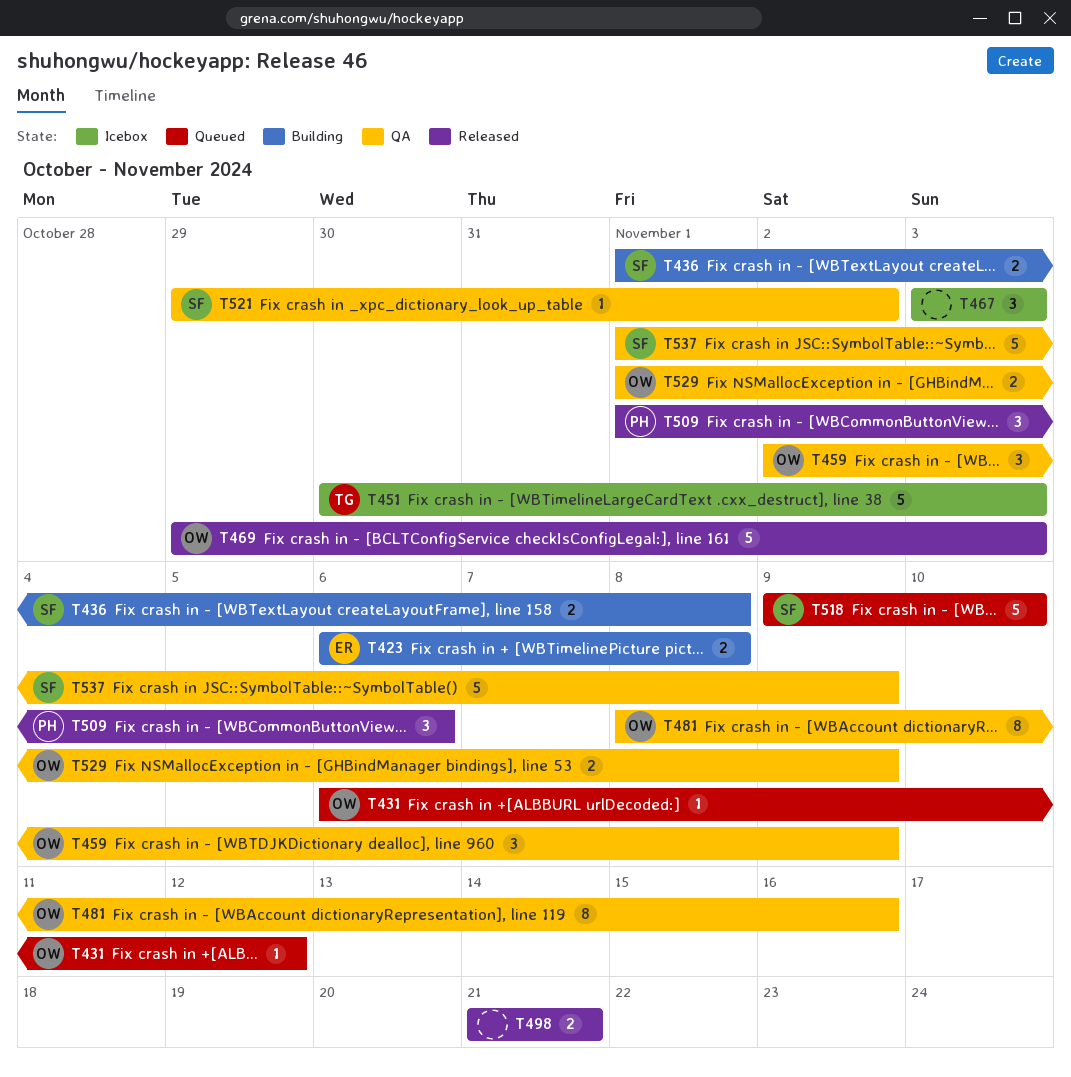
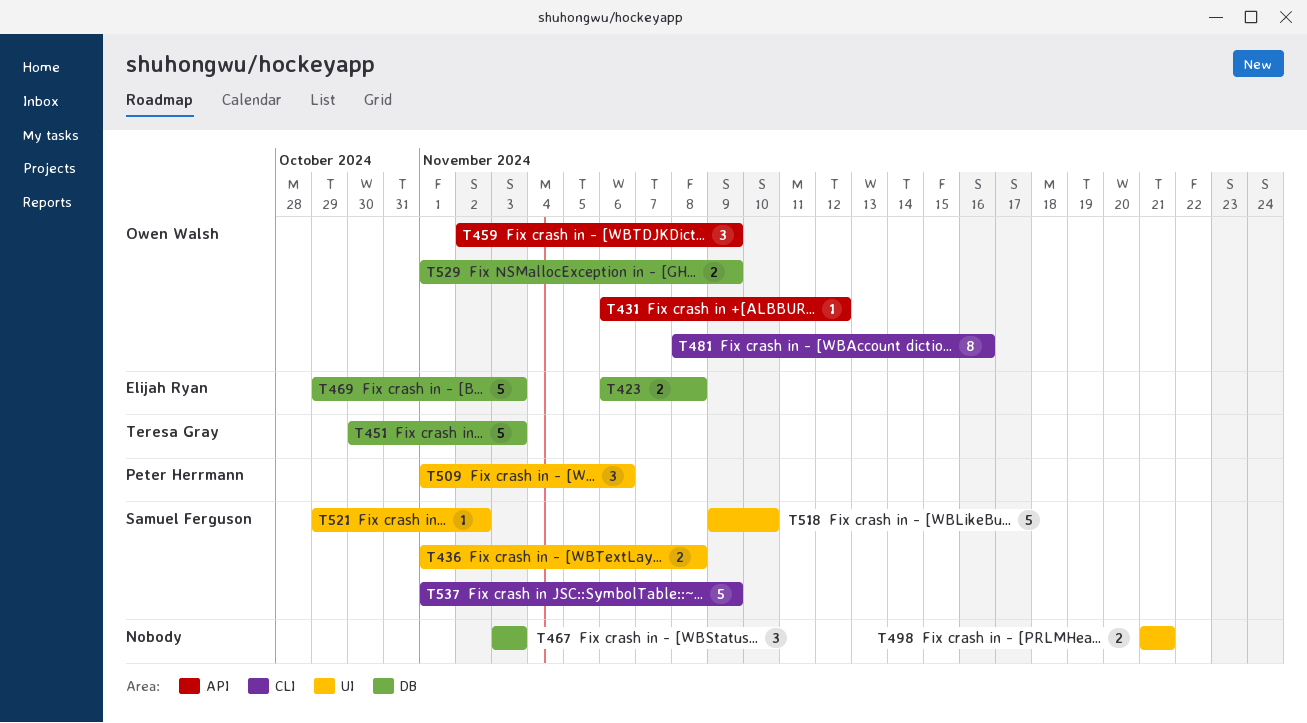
T469, owner: Owen Walsh -> Elijah Ryan

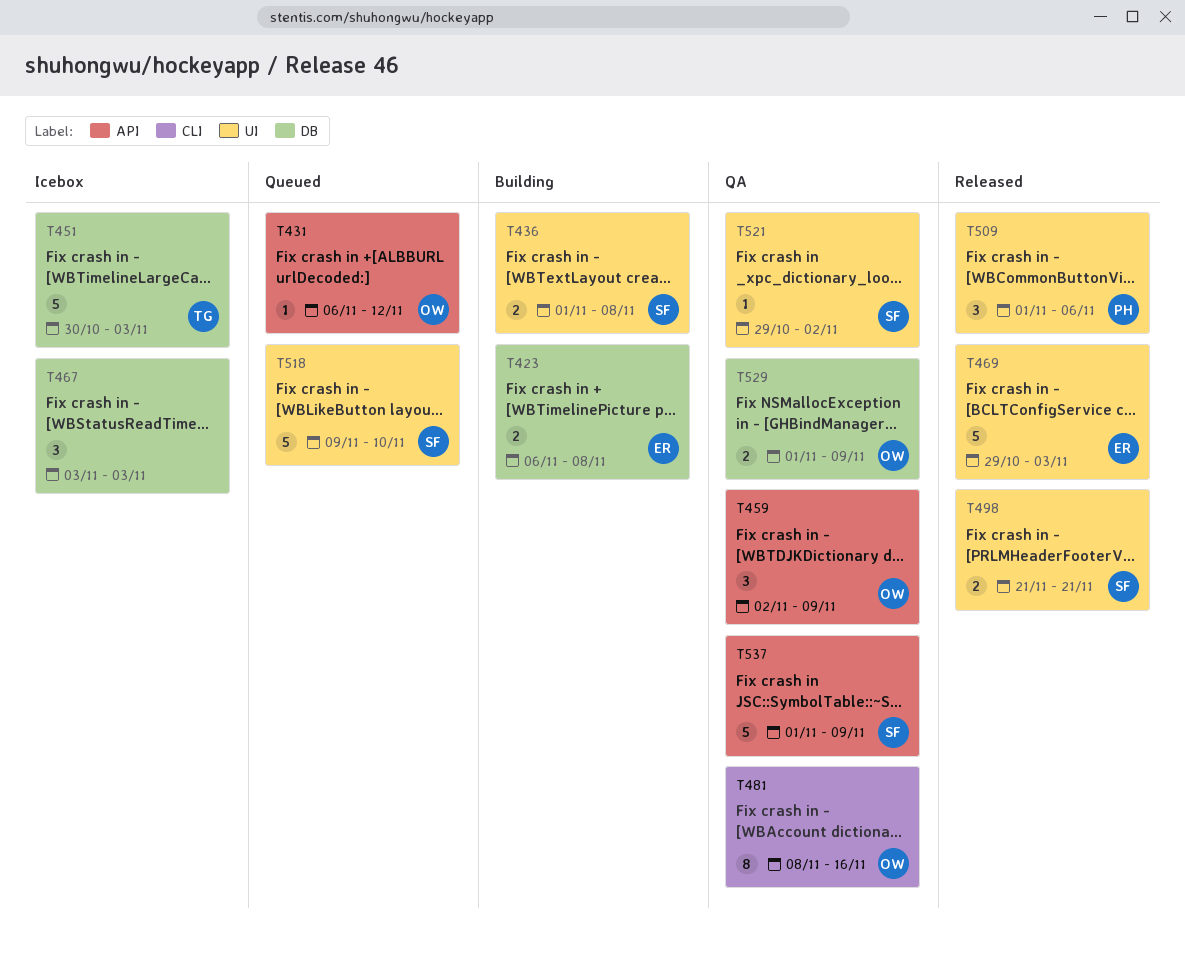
T469, label: DB -> UI
T498, owner: none -> Samuel Ferguson
T537, label: CLI -> API

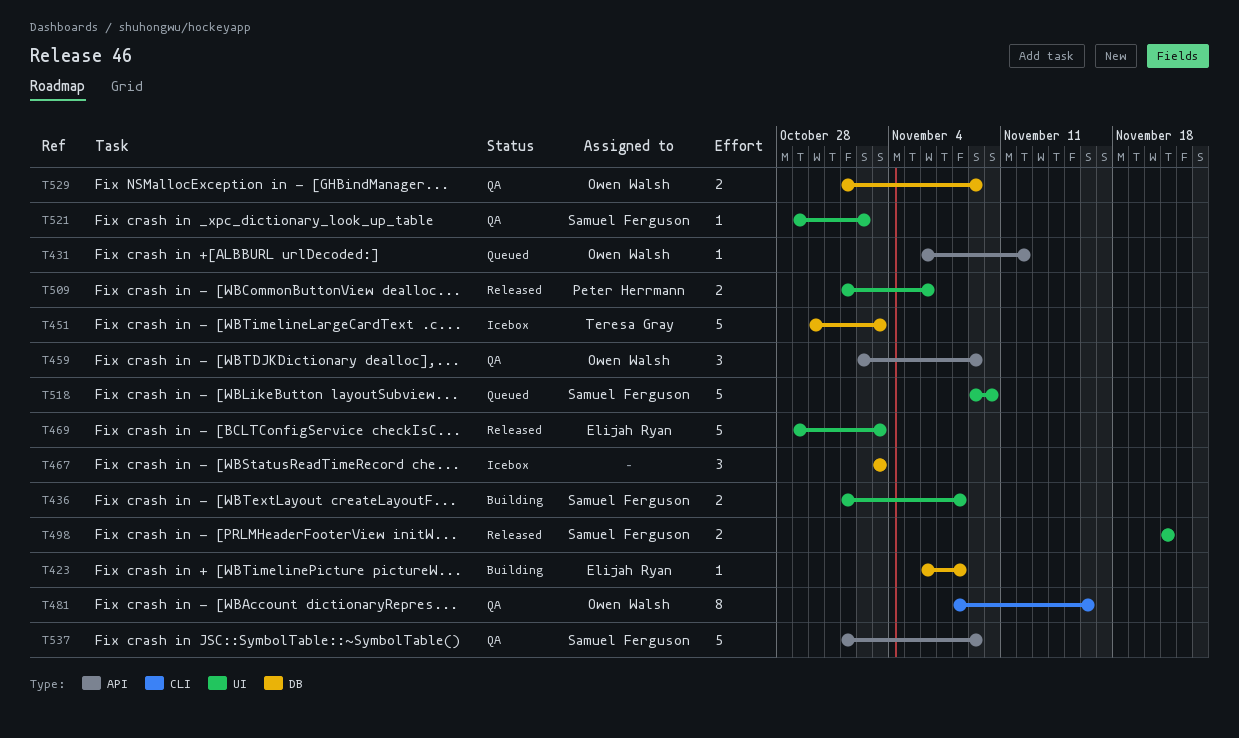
T423, estimate: 2 -> 1
T509, estimate: 3 -> 2

